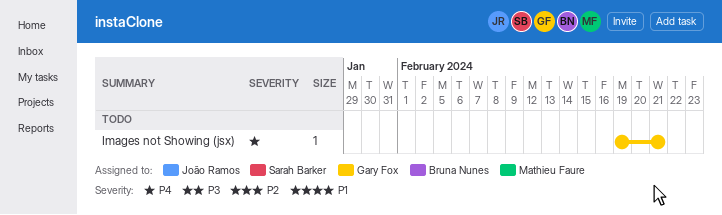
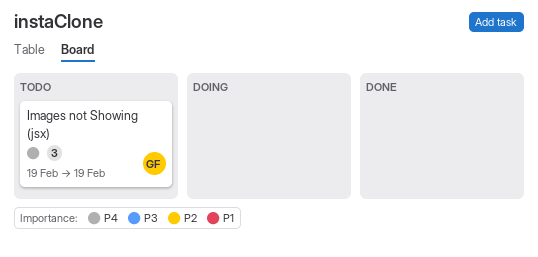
Images not Showing (jsx), estimate: 1 -> 3
Images not Showing (jsx), due: Feb 21 -> Feb 19

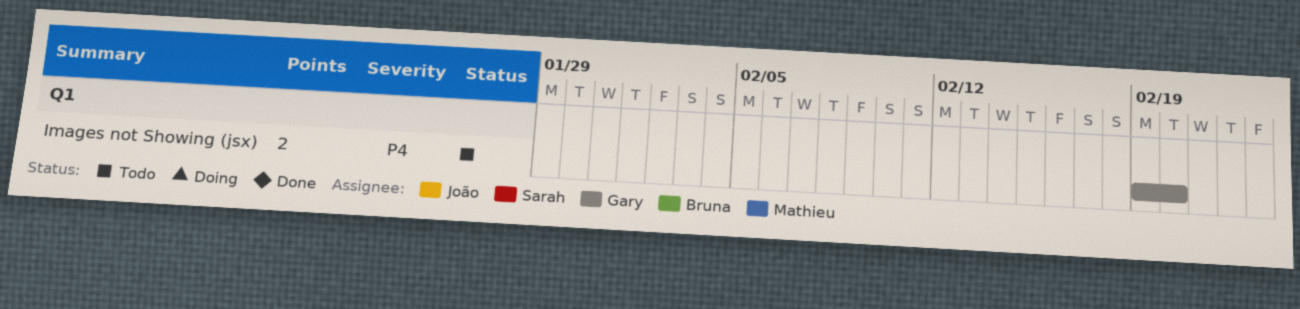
Images not Showing (jsx), estimate: 3 -> 2
Images not Showing (jsx), due: Feb 19 -> Feb 20

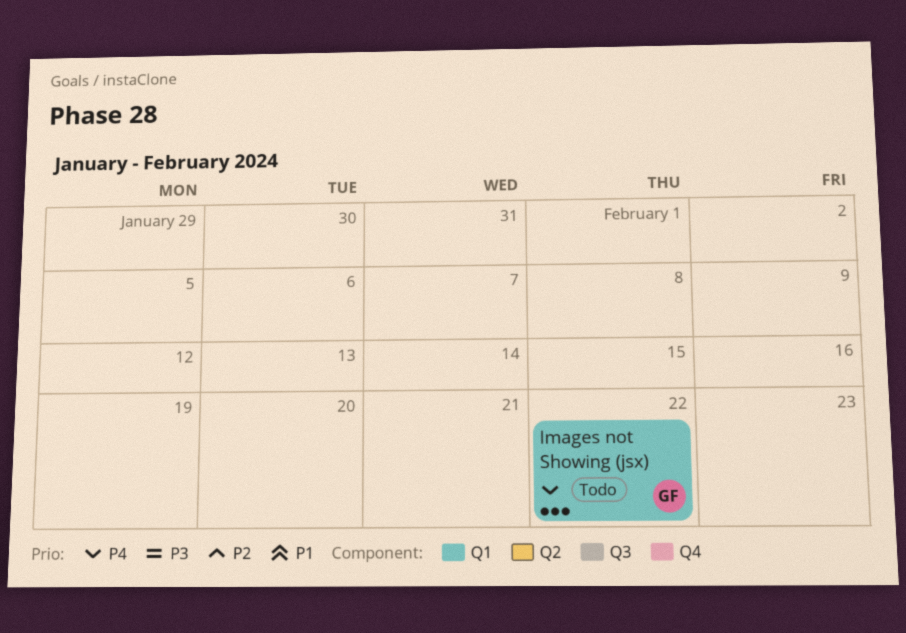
Images not Showing (jsx), estimate: 2 -> 3
Images not Showing (jsx), due: Feb 20 -> Feb 22

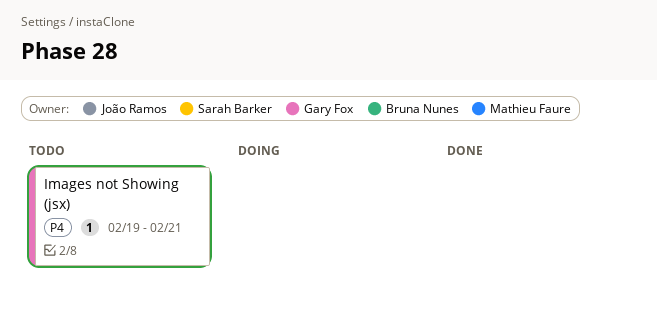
Images not Showing (jsx), estimate: 3 -> 1
Images not Showing (jsx), due: Feb 22 -> Feb 21

